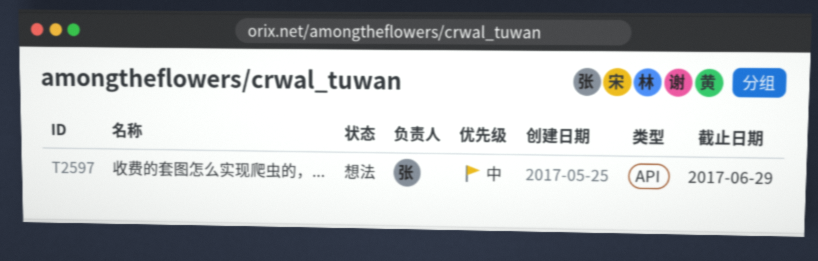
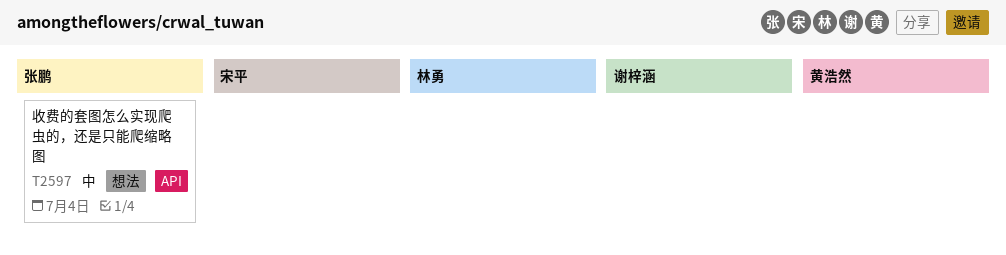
T2597, due: Jun 29 -> Jul 4

